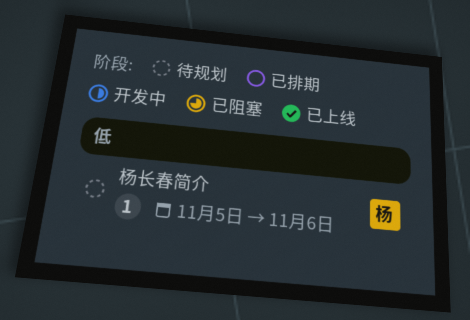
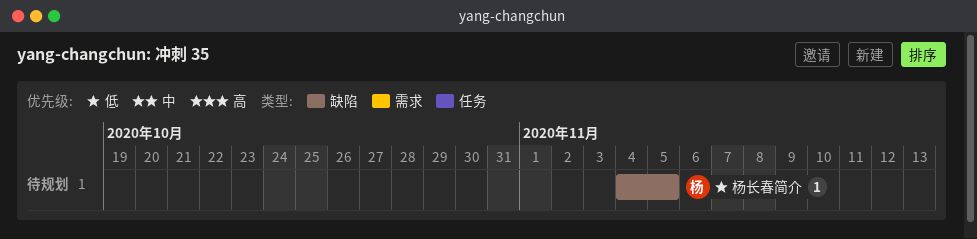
杨长春简介, start: Nov 5 -> Nov 4
杨长春简介, due: Nov 6 -> Nov 5

